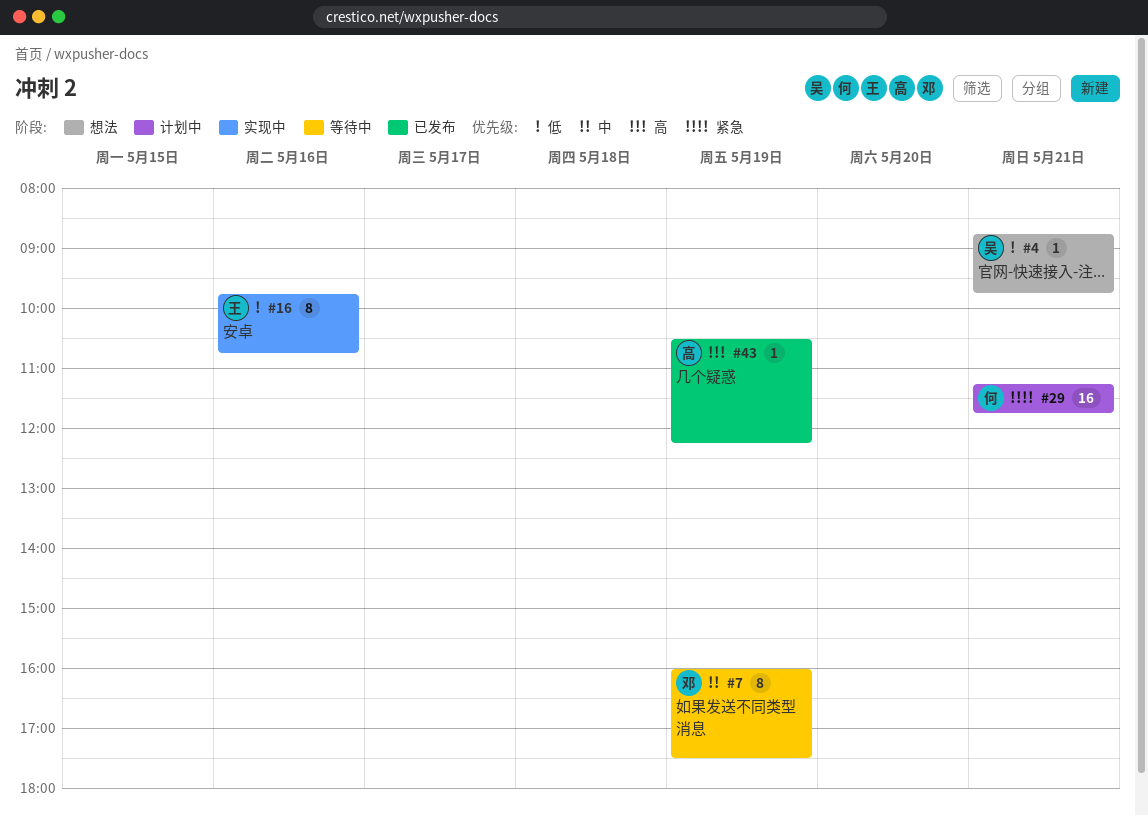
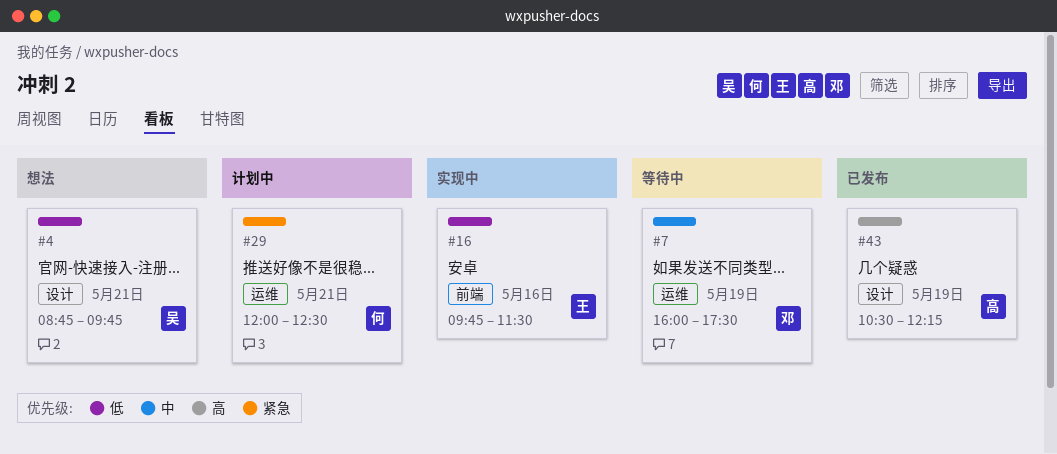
#16, ends: 10:45 -> 11:30
#29, begins: 11:15 -> 12:00
#29, ends: 11:45 -> 12:30

